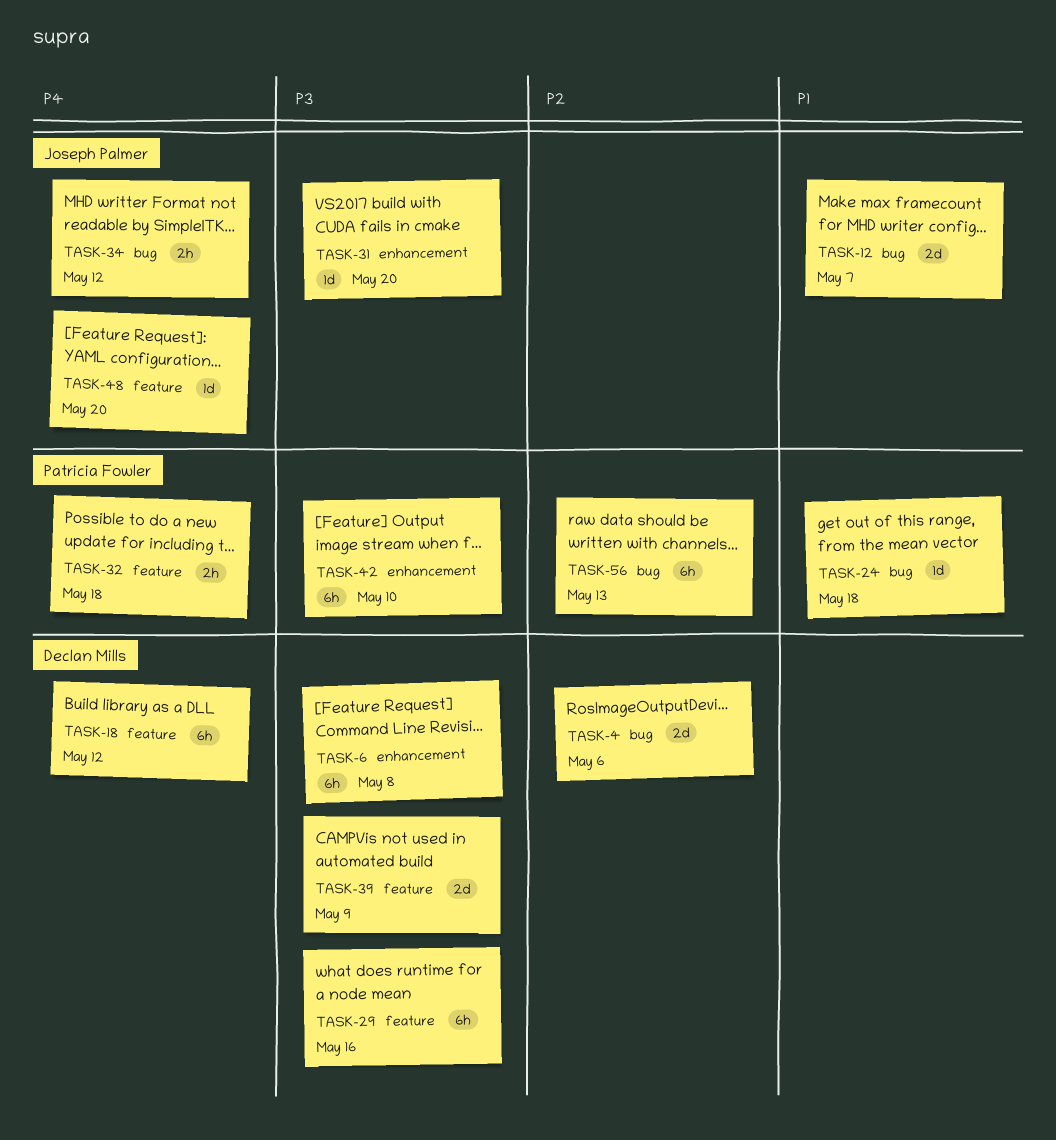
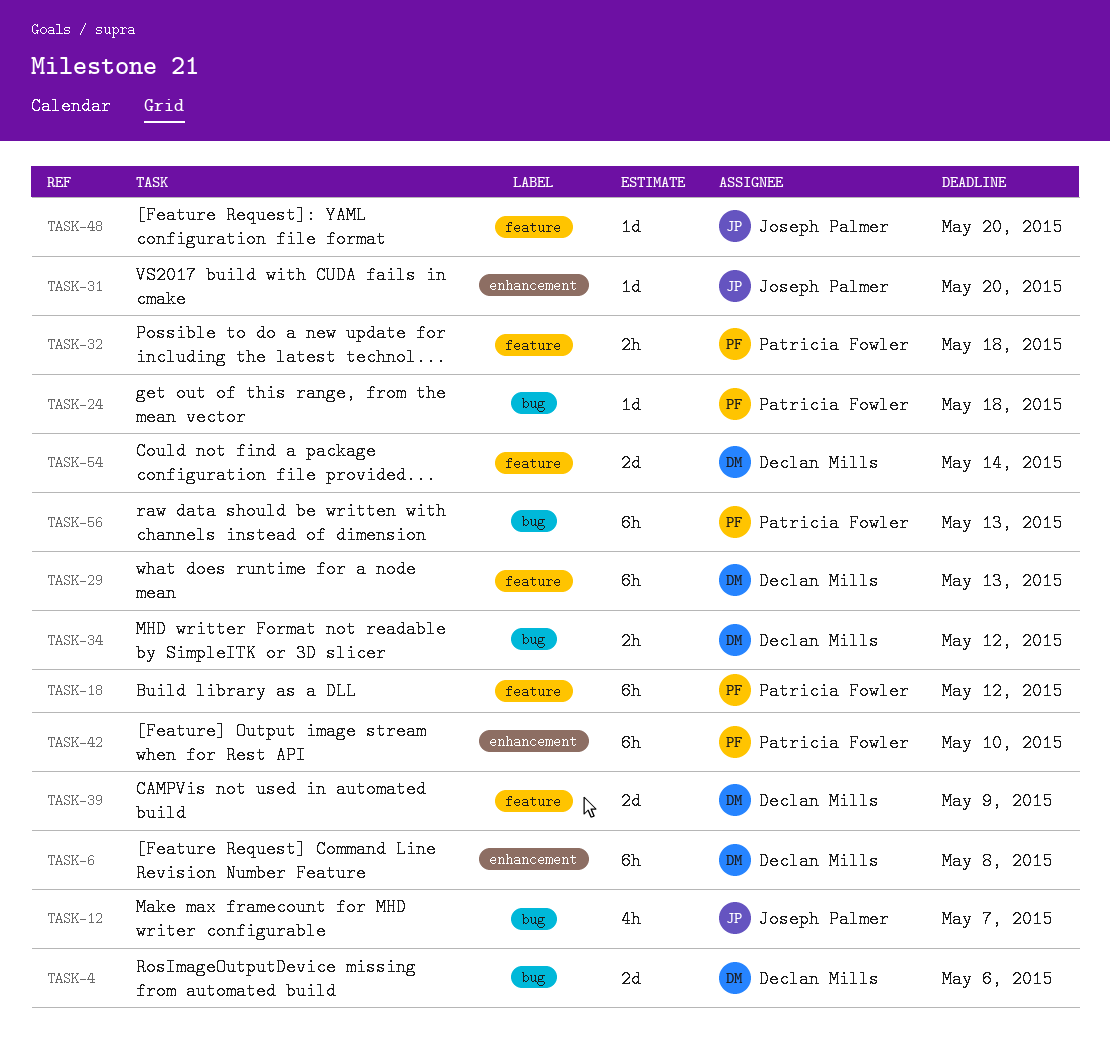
TASK-12, estimate: 2d -> 4h
TASK-18, owner: Declan Mills -> Patricia Fowler
TASK-29, due: May 16 -> May 13
TASK-34, owner: Joseph Palmer -> Declan Mills
TASK-54: none -> present

